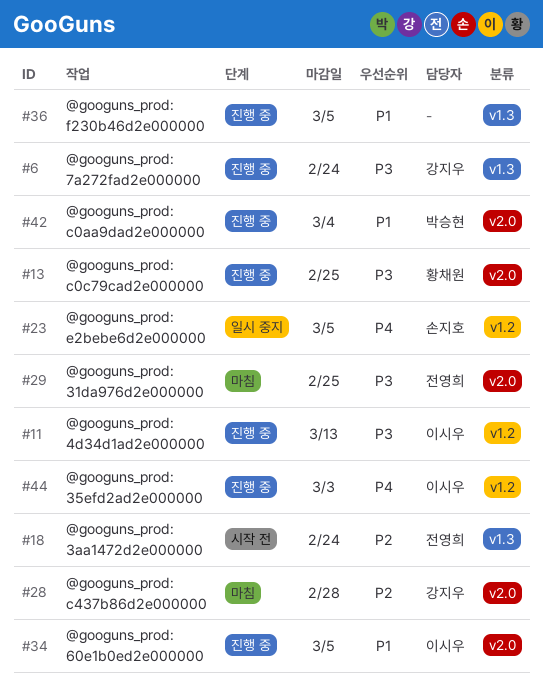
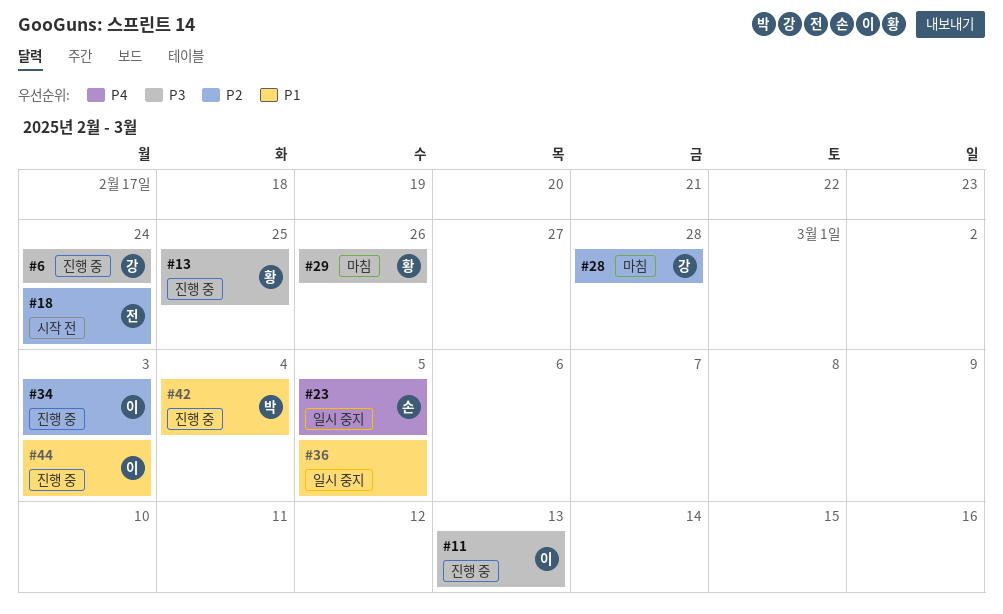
#29, owner: 전영희 -> 황채원
#29, due: Feb 25 -> Feb 26
#34, priority: P1 -> P2
#34, due: Mar 5 -> Mar 3
#36, status: 진행 중 -> 일시 중지
#44, priority: P4 -> P1

